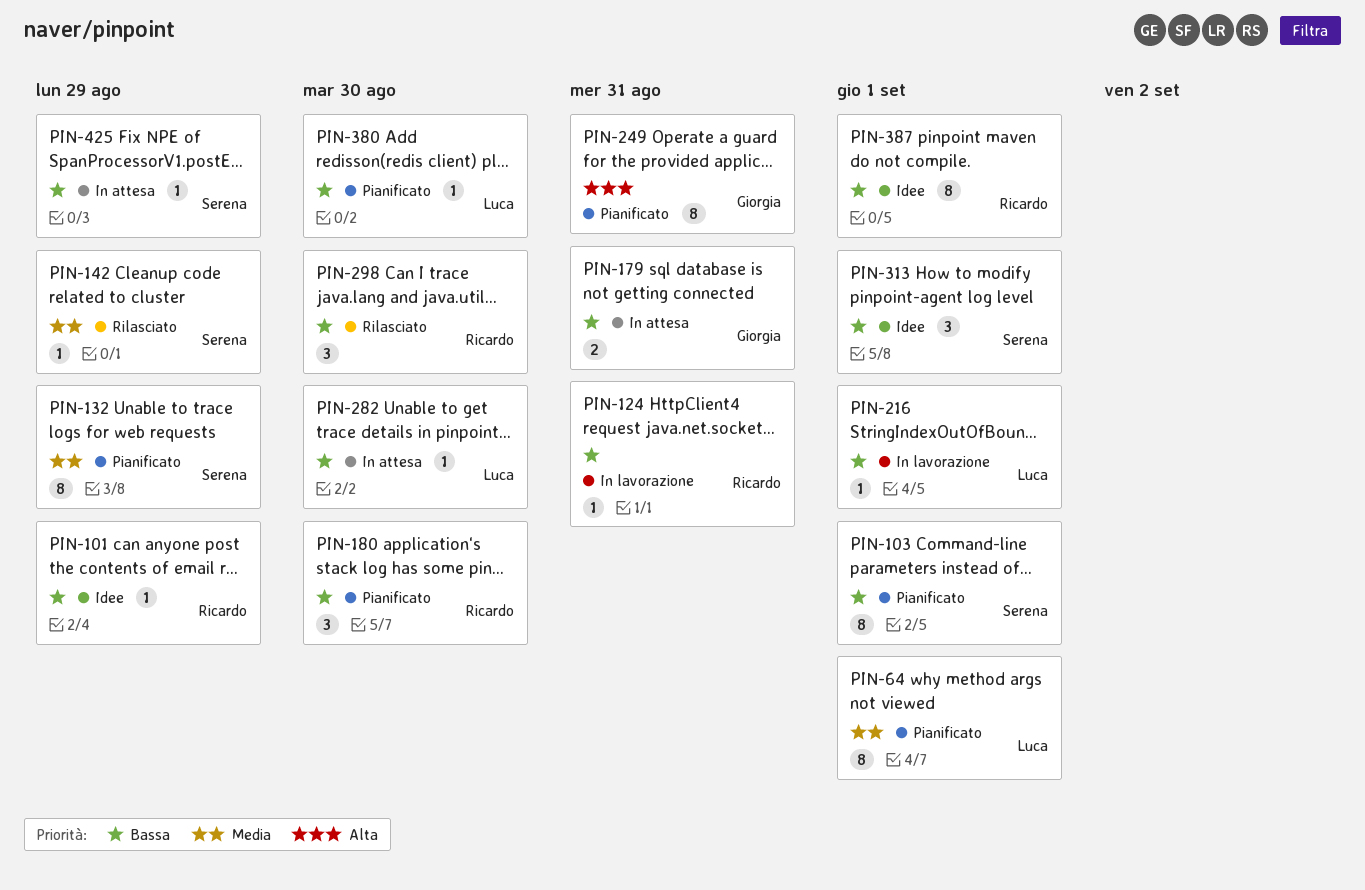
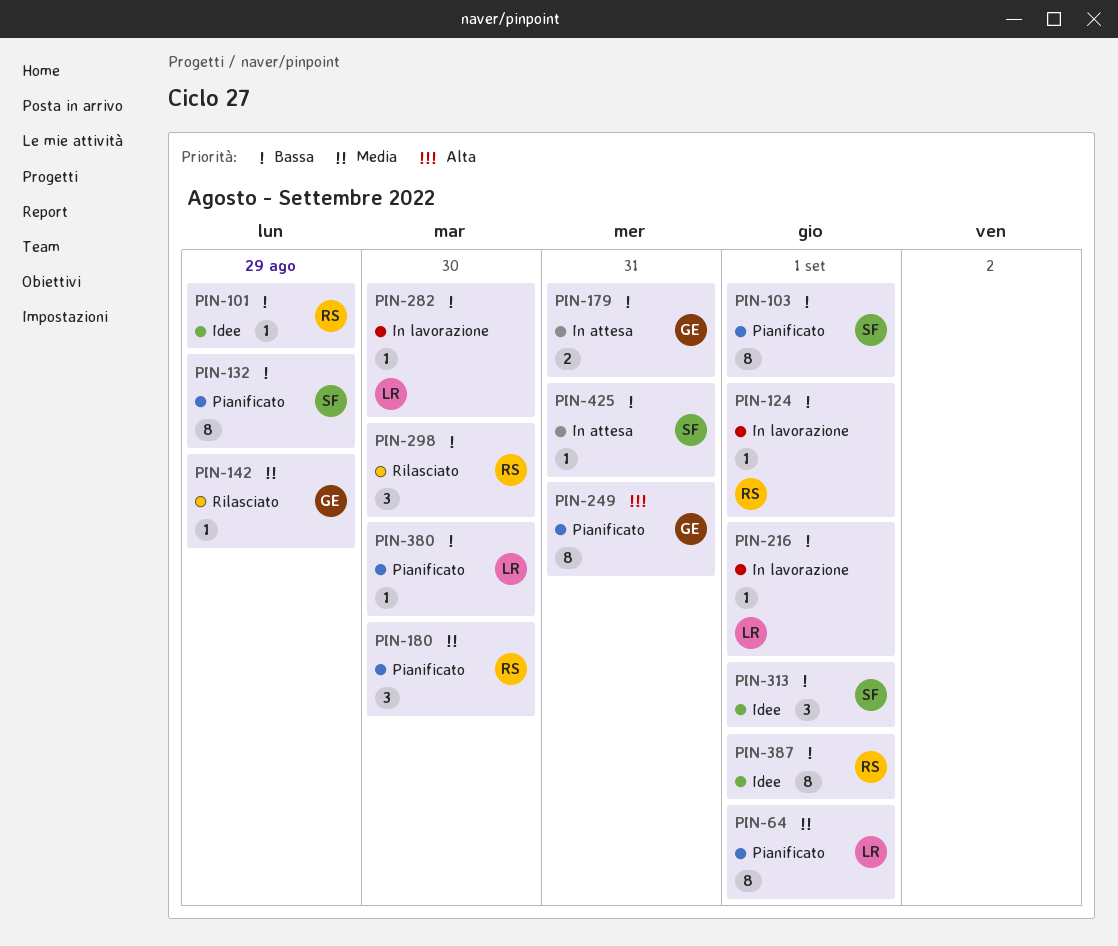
PIN-124, due: Aug 31 -> Sep 1
PIN-132, priority: Media -> Bassa
PIN-142, owner: Serena -> Giorgia
PIN-180, priority: Bassa -> Media
PIN-282, status: In attesa -> In lavorazione
PIN-425, due: Aug 29 -> Aug 31

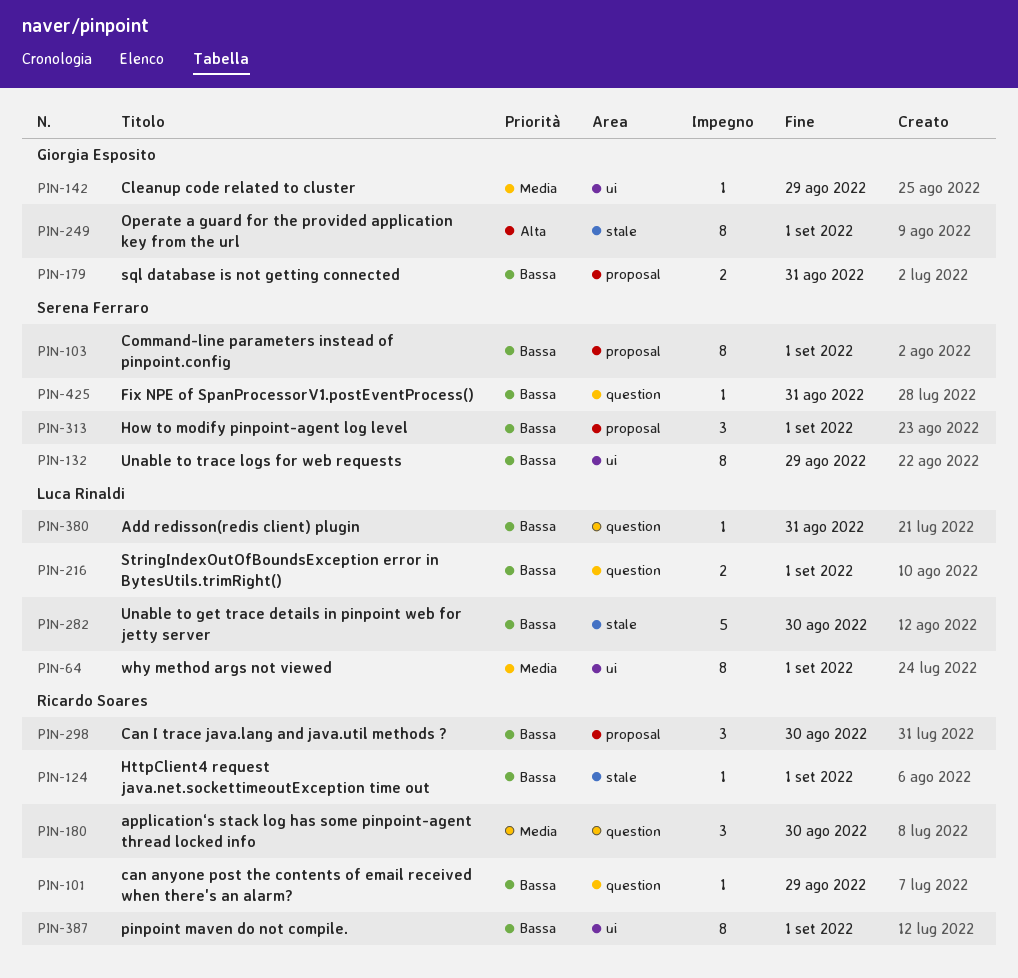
PIN-216, estimate: 1 -> 2
PIN-249, due: Aug 31 -> Sep 1
PIN-282, estimate: 1 -> 5
PIN-380, due: Aug 30 -> Aug 31

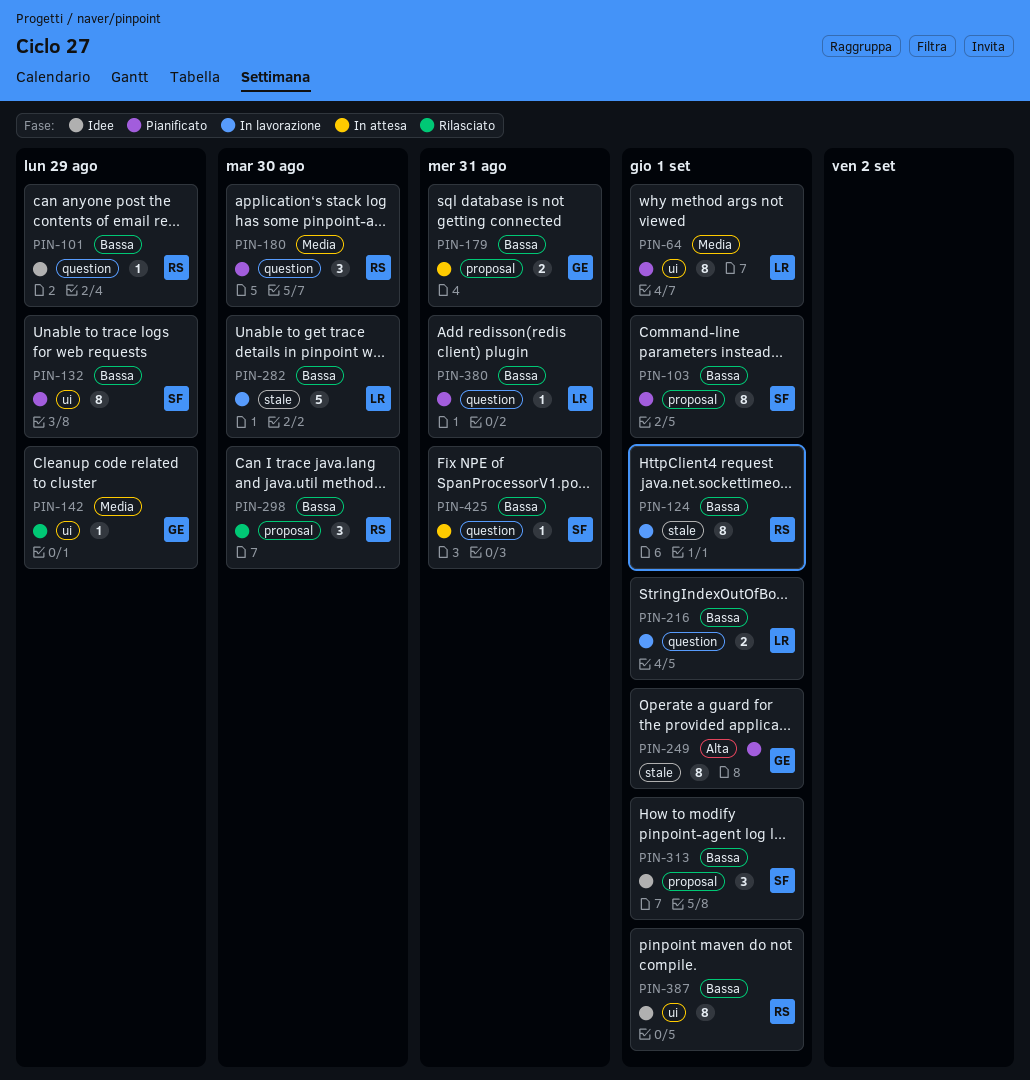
PIN-124, estimate: 1 -> 8

